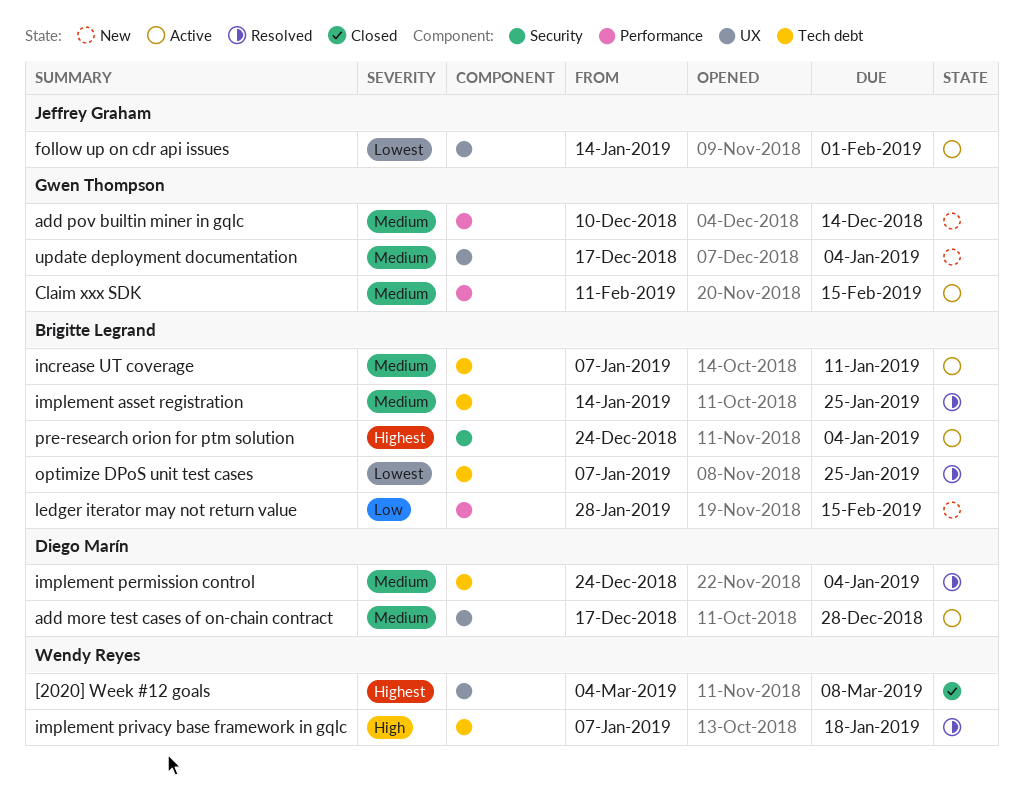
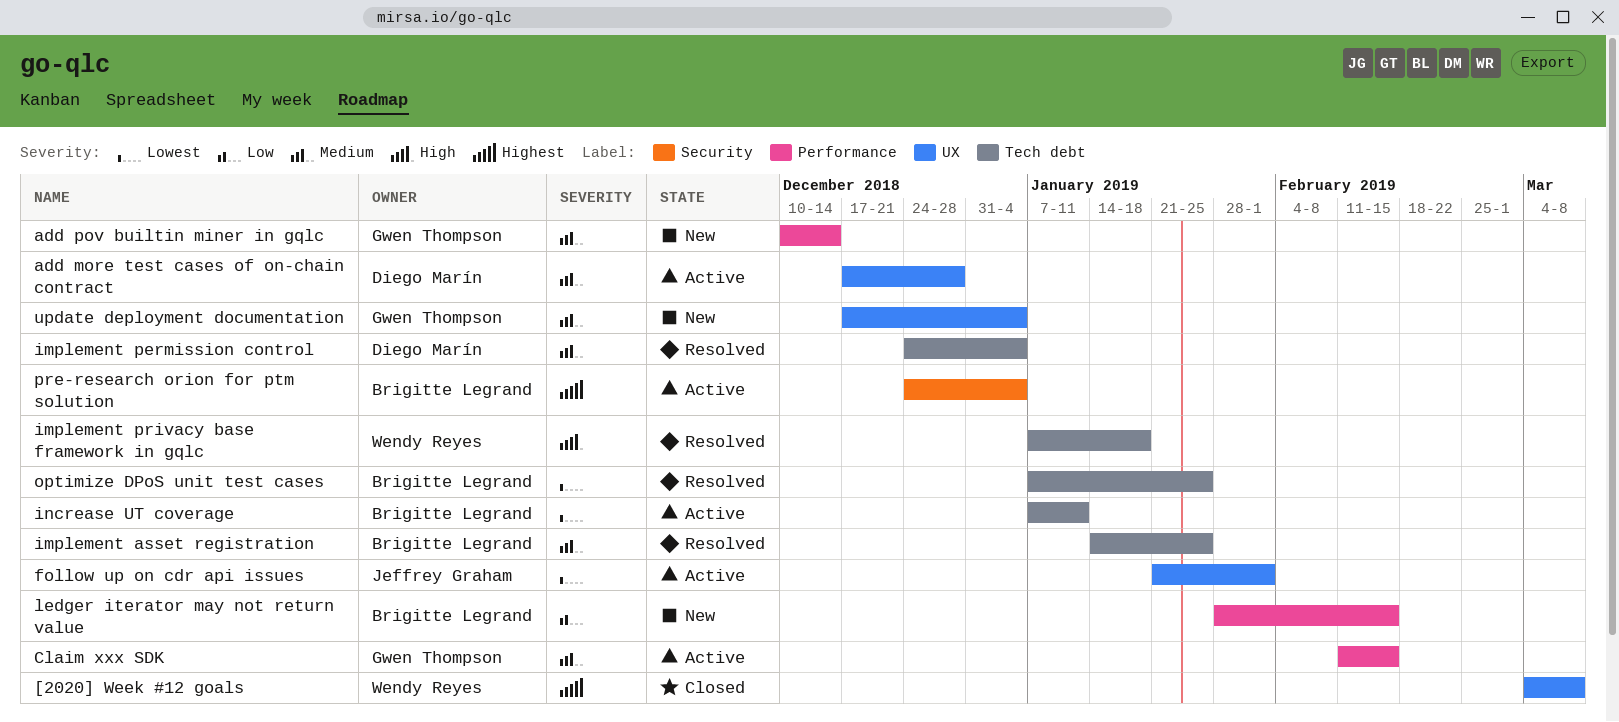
follow up on cdr api issues, start: Jan 14 -> Jan 21
increase UT coverage, priority: Medium -> Lowest

